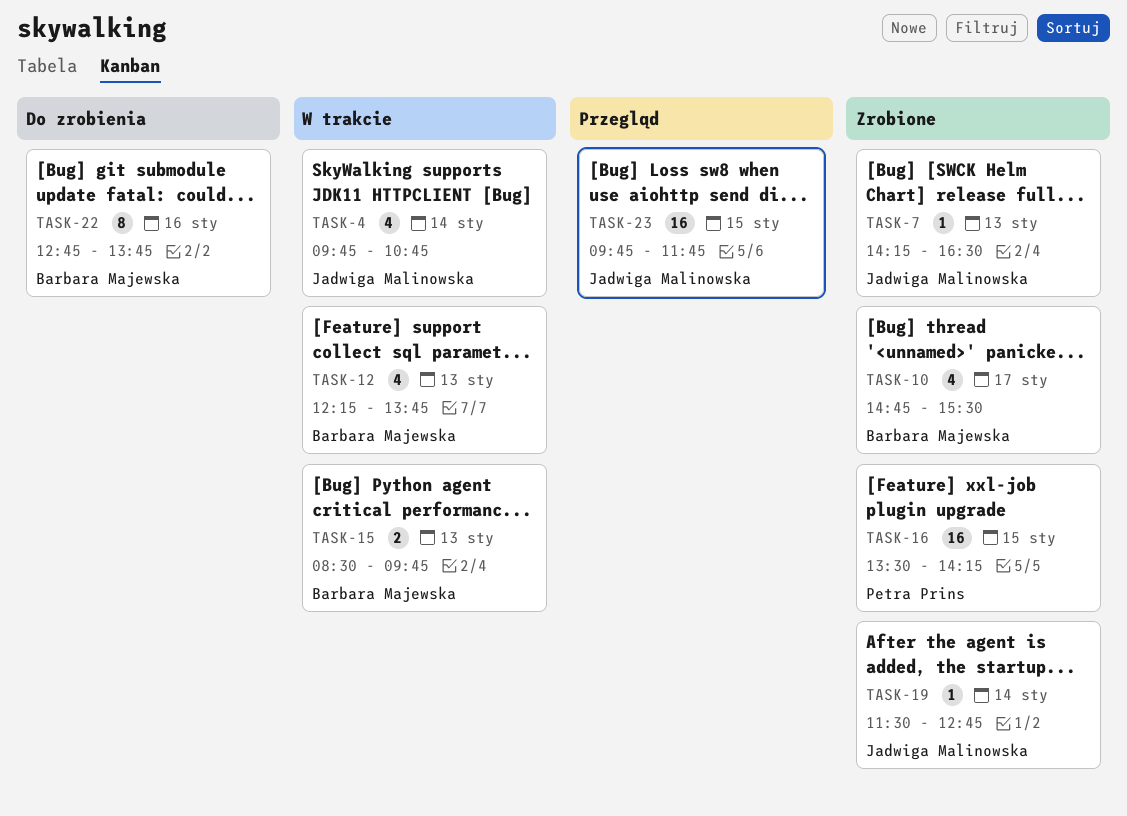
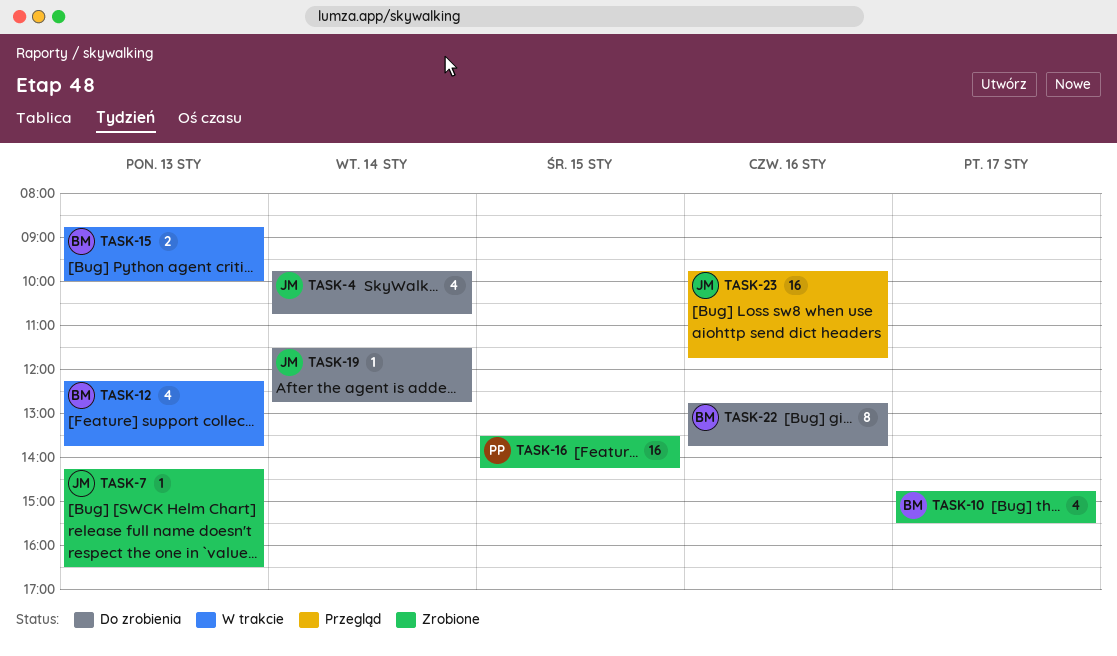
TASK-4, status: W trakcie -> Do zrobienia
TASK-15, begins: 08:30 -> 08:45
TASK-15, ends: 09:45 -> 10:00
TASK-19, status: Zrobione -> Do zrobienia
TASK-23, day: Jan 15 -> Jan 16

